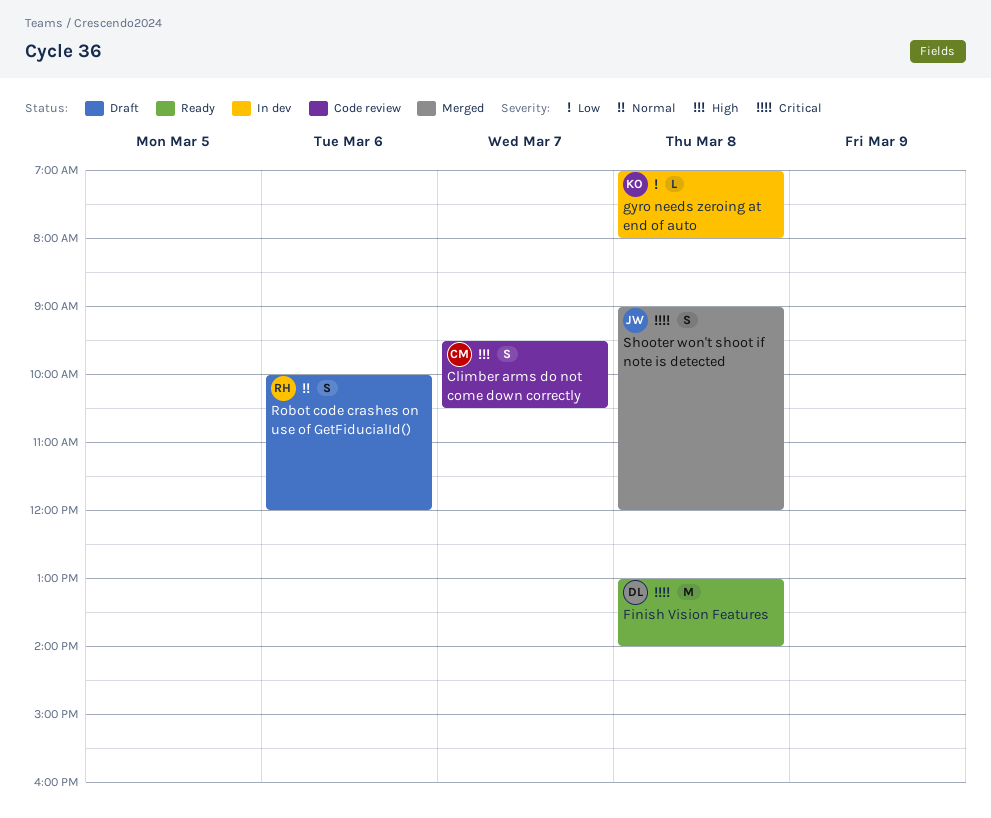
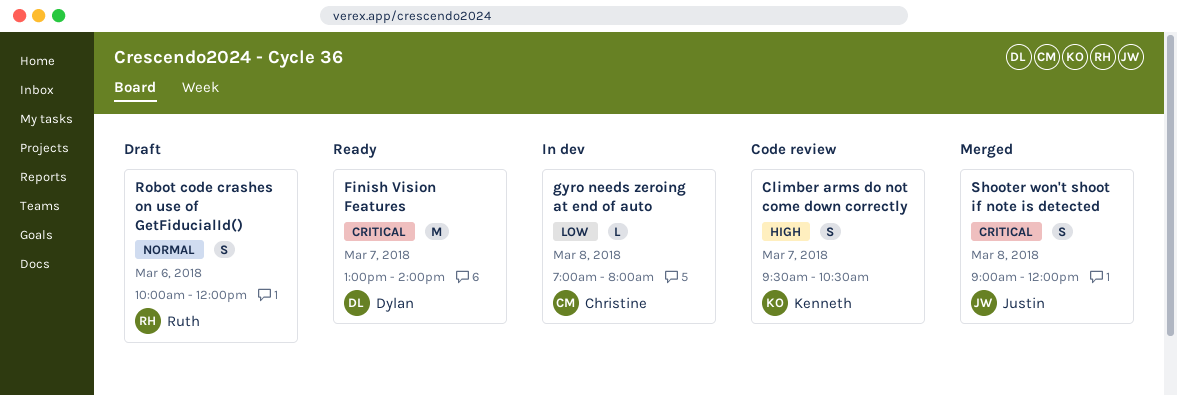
Climber arms do not come down correctly, owner: Christine -> Kenneth
Finish Vision Features, day: Mar 8 -> Mar 7
gyro needs zeroing at end of auto, owner: Kenneth -> Christine

